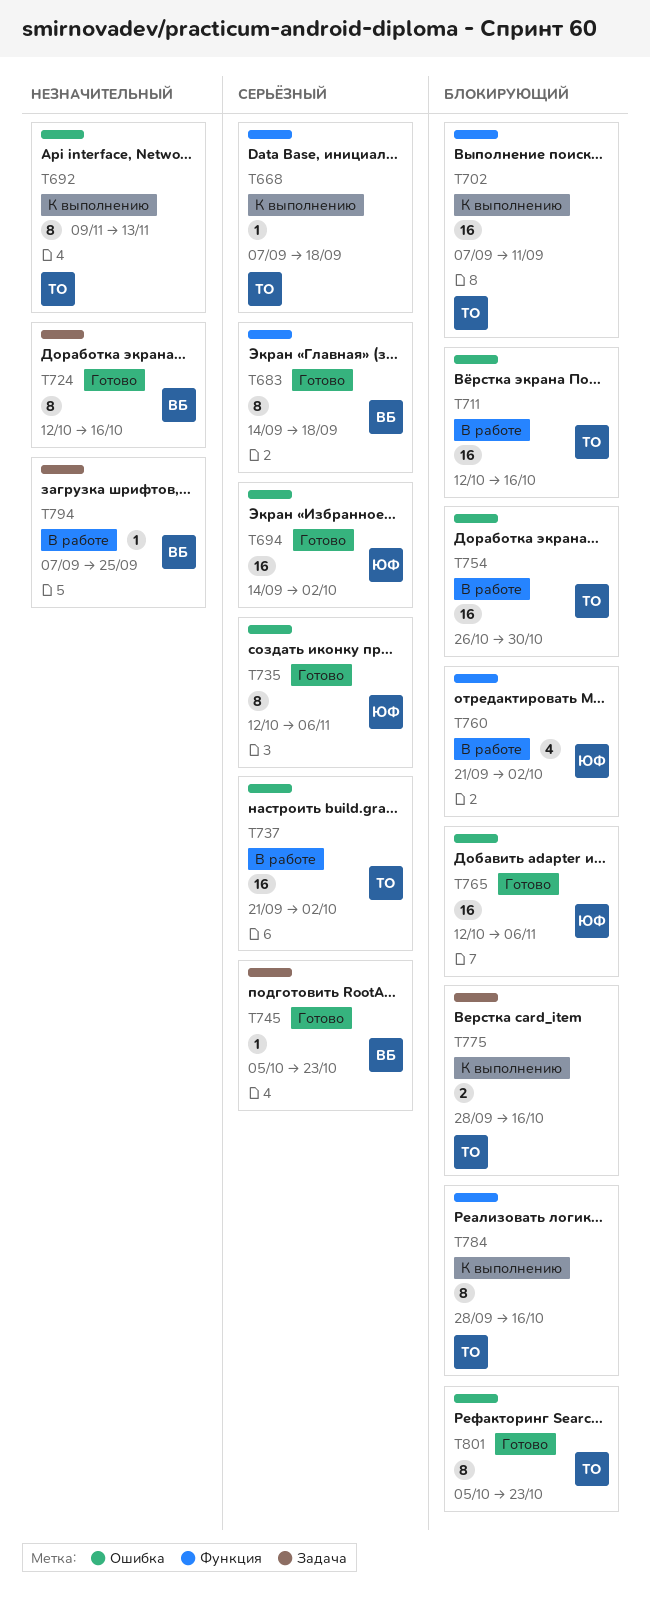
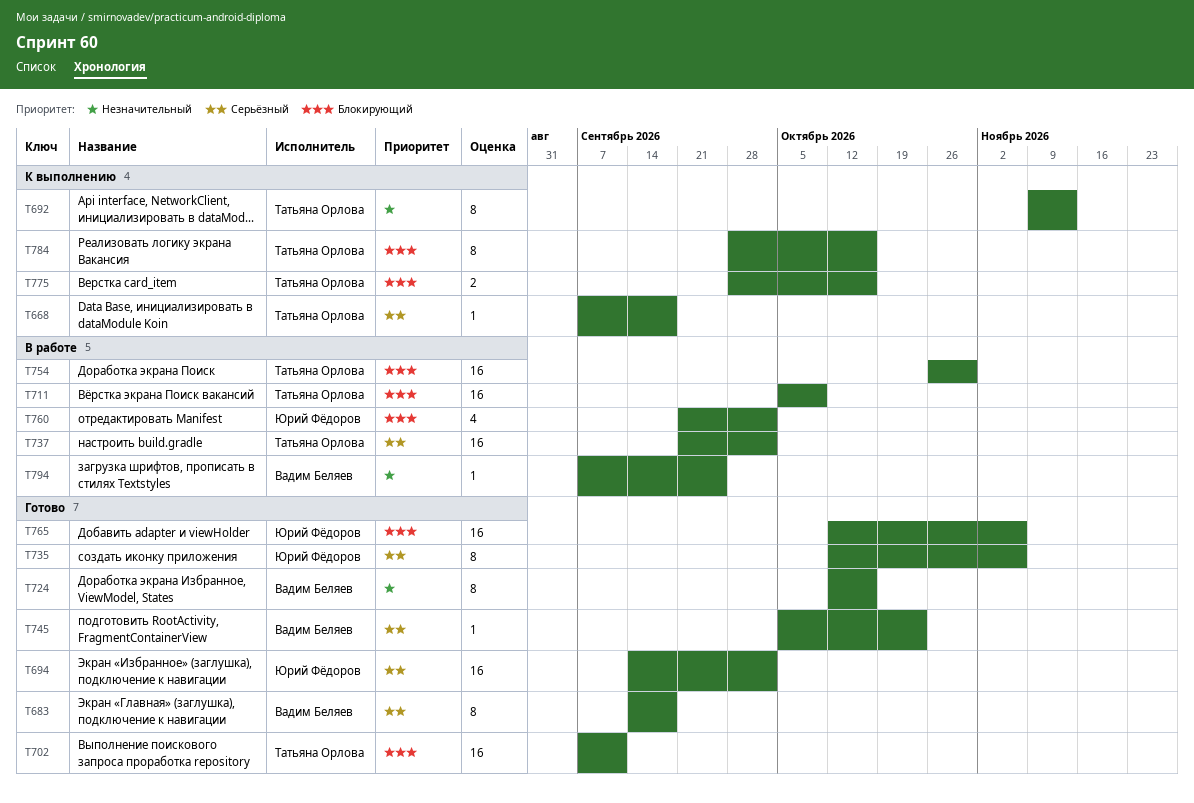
T702, status: К выполнению -> Готово
T711, start: Oct 12 -> Oct 5
T711, due: Oct 16 -> Oct 9
T801: present -> none

